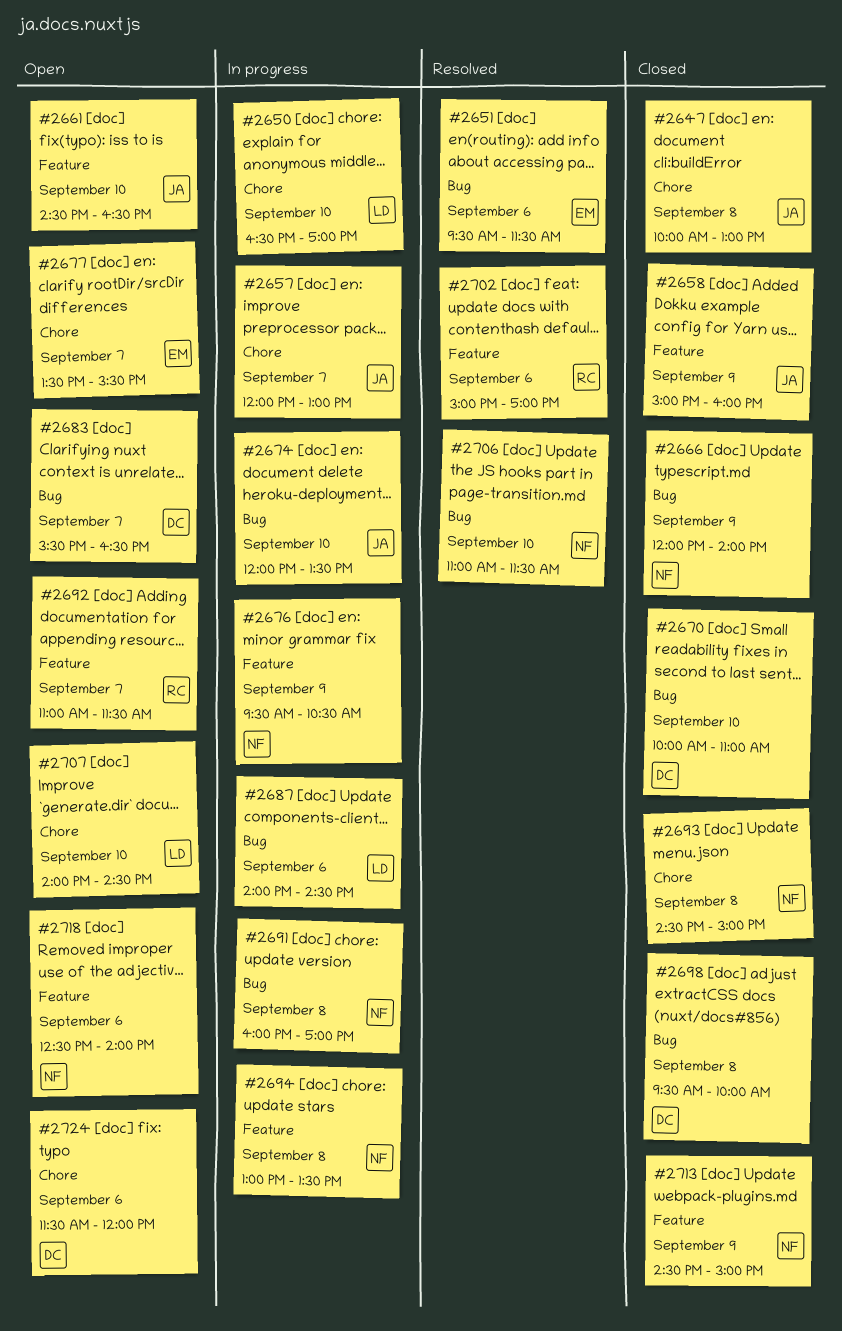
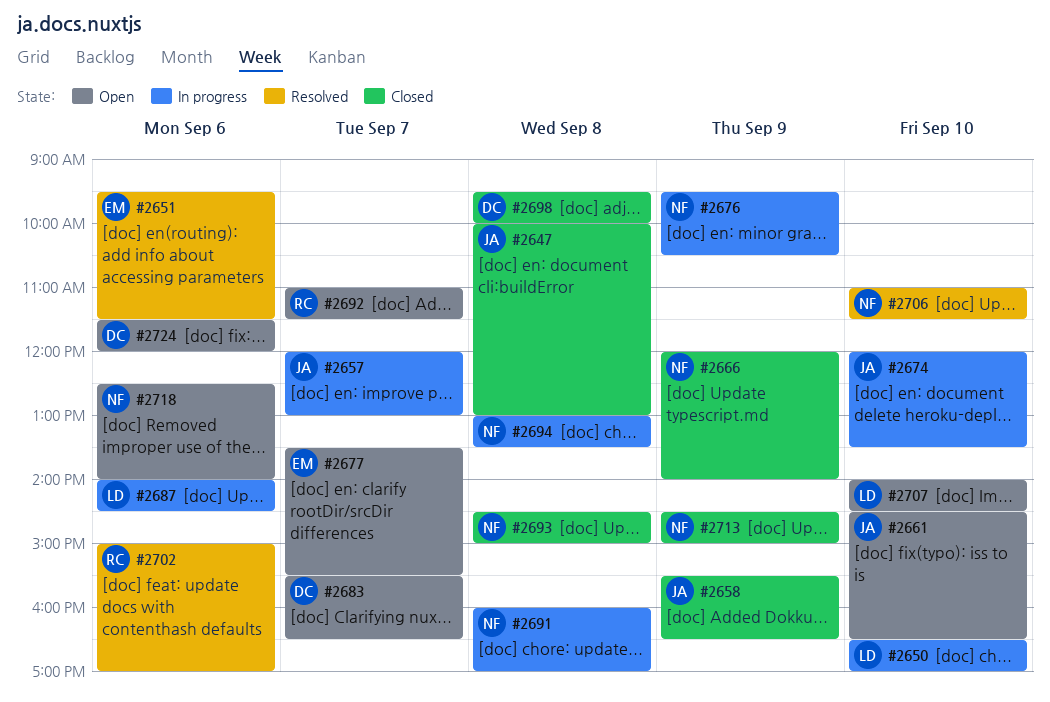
#2658, begins: 15:00 -> 15:30
#2658, ends: 16:00 -> 16:30
#2670: present -> none

